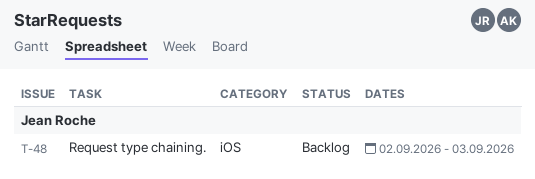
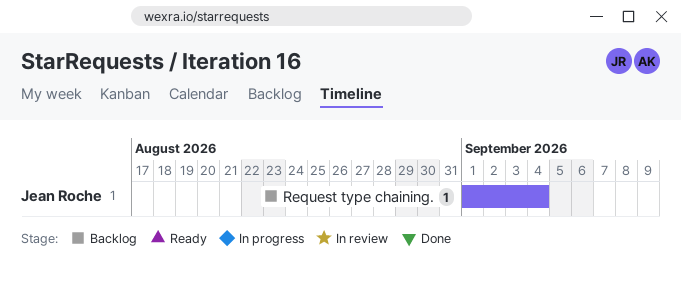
Request type chaining., start: Sep 2 -> Sep 1
Request type chaining., due: Sep 3 -> Sep 4

